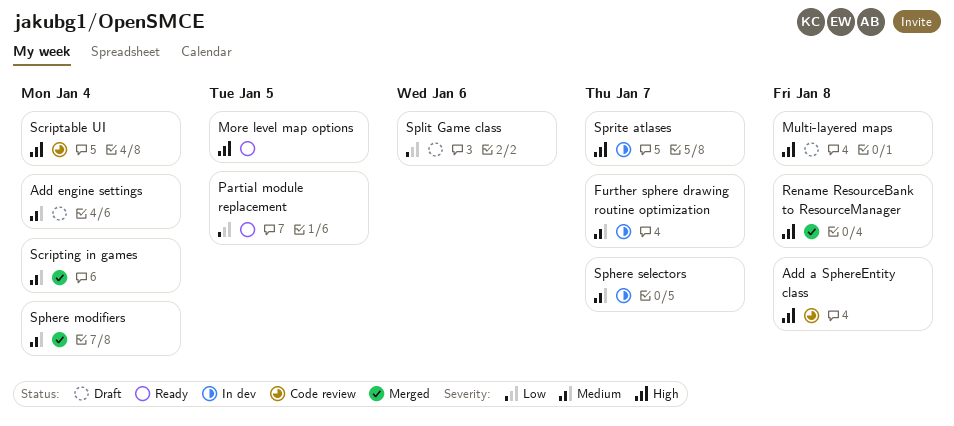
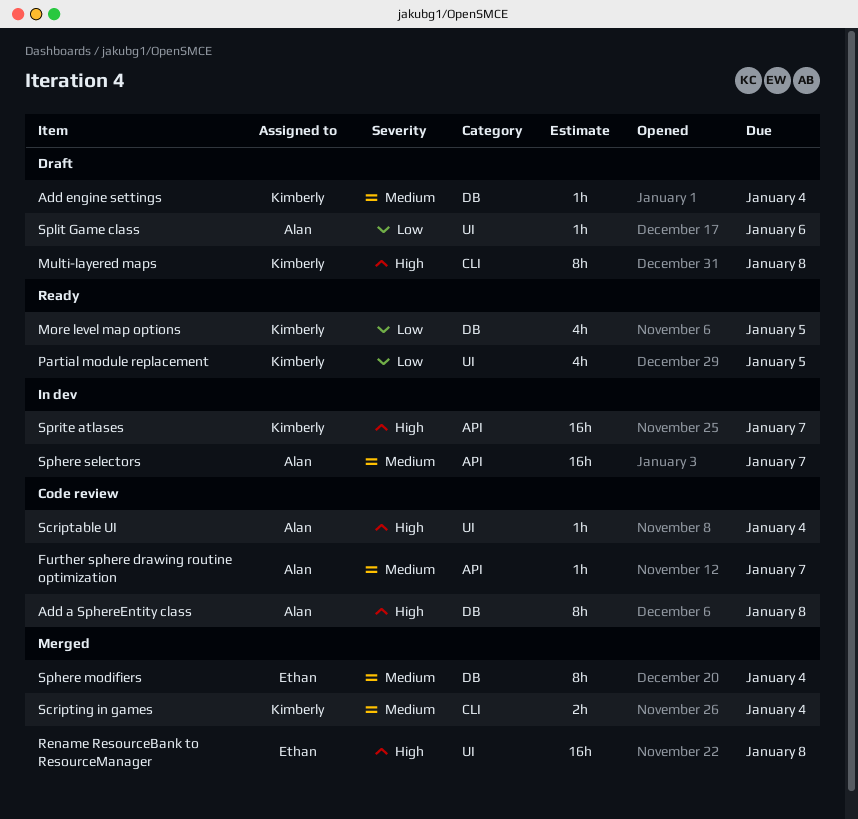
Further sphere drawing routine optimization, status: In dev -> Code review
More level map options, priority: High -> Low

